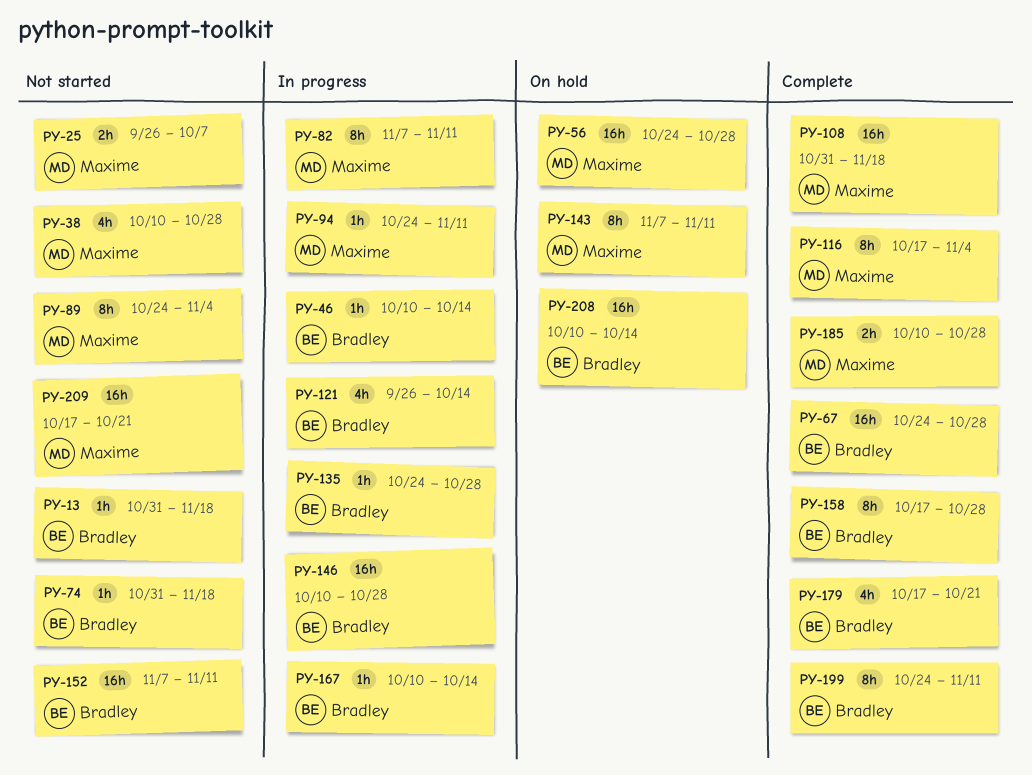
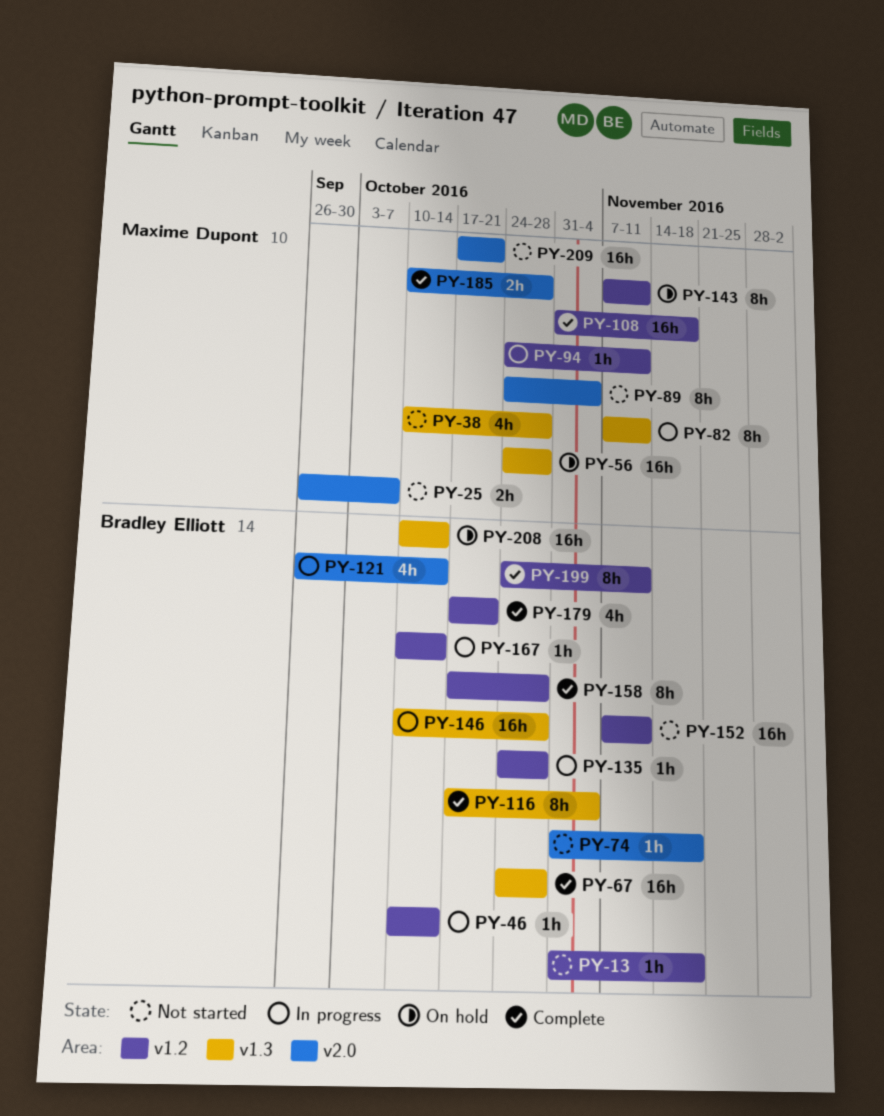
PY-116, owner: Maxime Dupont -> Bradley Elliott

